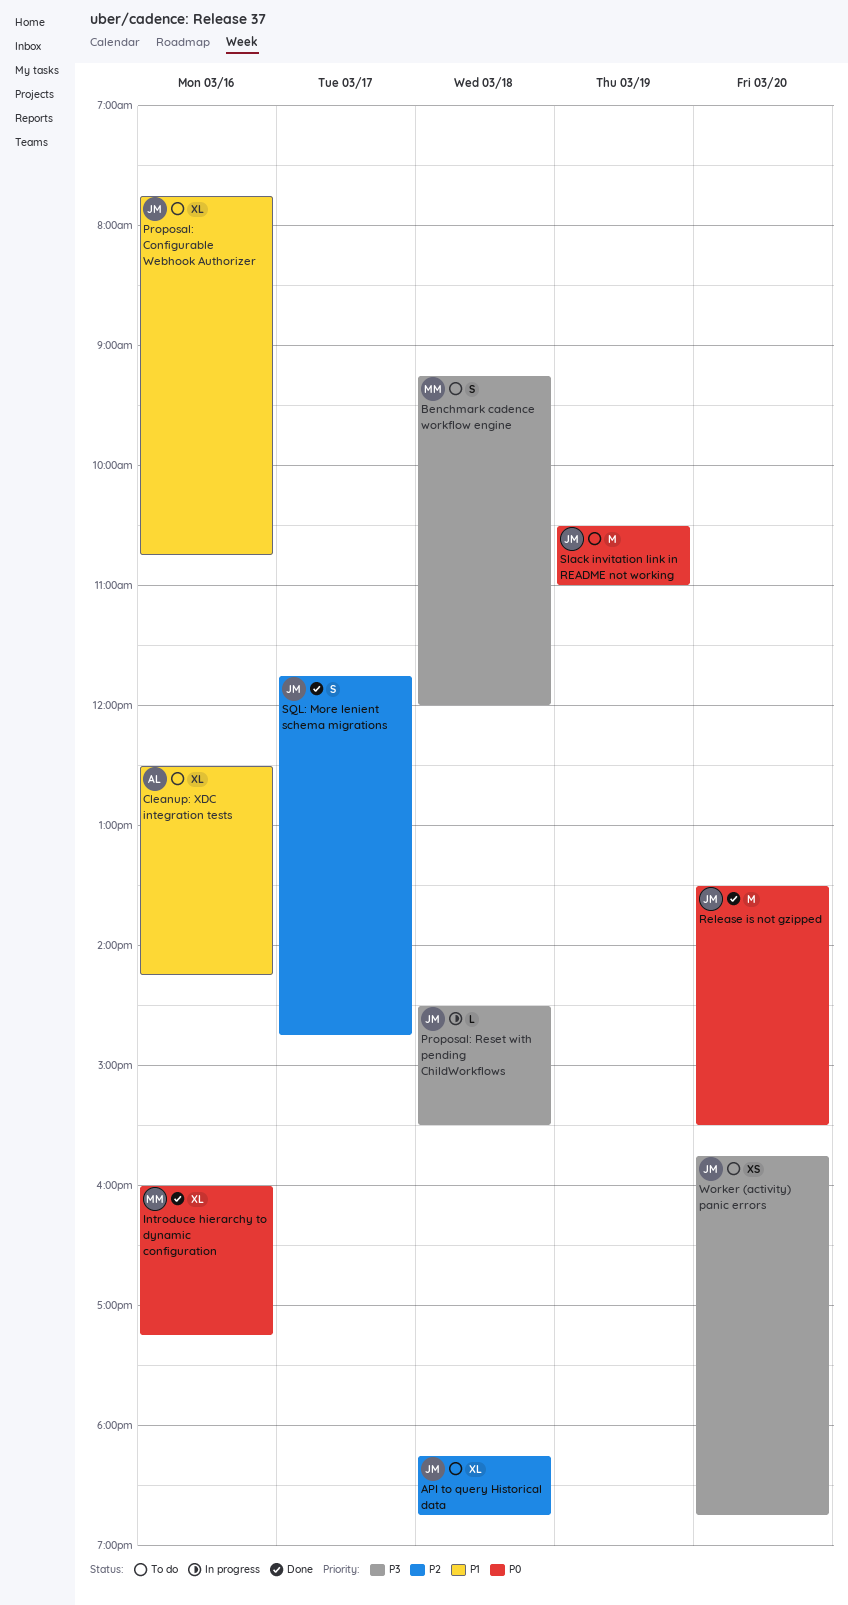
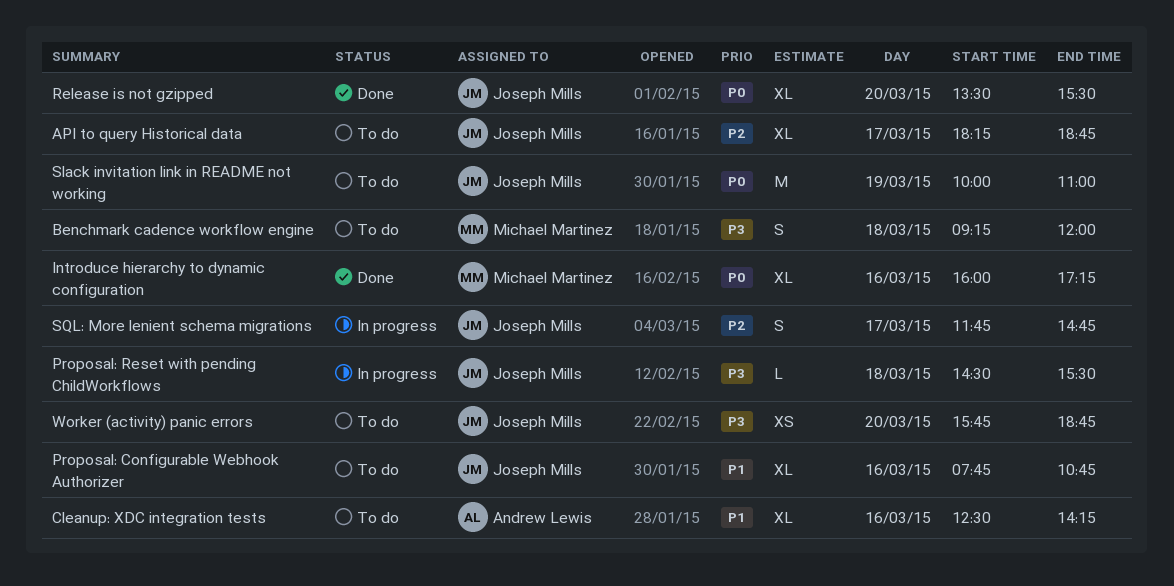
API to query Historical data, day: Mar 18 -> Mar 17
Release is not gzipped, estimate: M -> XL
Slack invitation link in README not working, begins: 10:30 -> 10:00
SQL: More lenient schema migrations, status: Done -> In progress

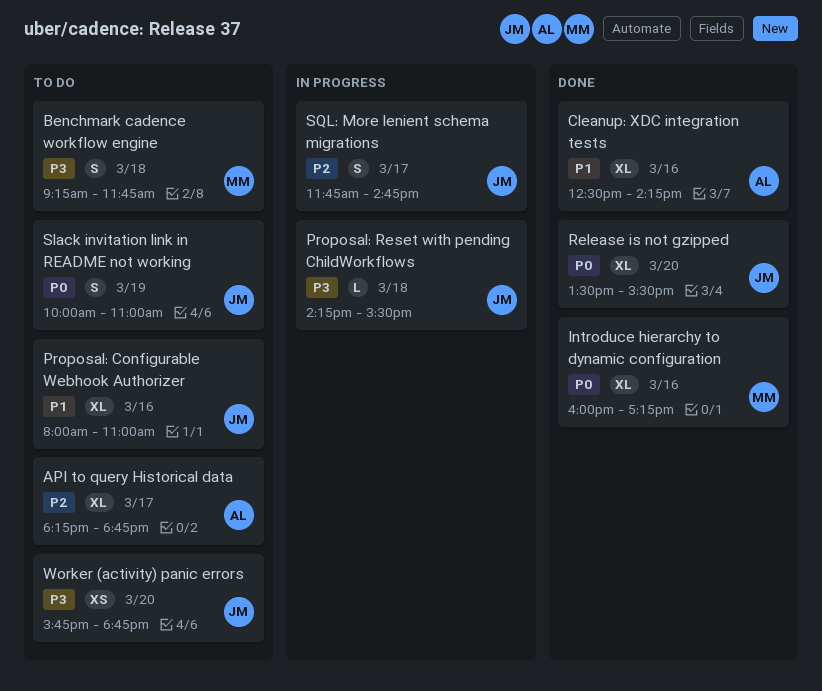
API to query Historical data, owner: Joseph Mills -> Andrew Lewis
Benchmark cadence workflow engine, ends: 12:00 -> 11:45
Cleanup: XDC integration tests, status: To do -> Done
Proposal: Configurable Webhook Authorizer, begins: 07:45 -> 08:00
Proposal: Configurable Webhook Authorizer, ends: 10:45 -> 11:00
Proposal: Reset with pending ChildWorkflows, begins: 14:30 -> 14:15
Slack invitation link in README not working, estimate: M -> S

